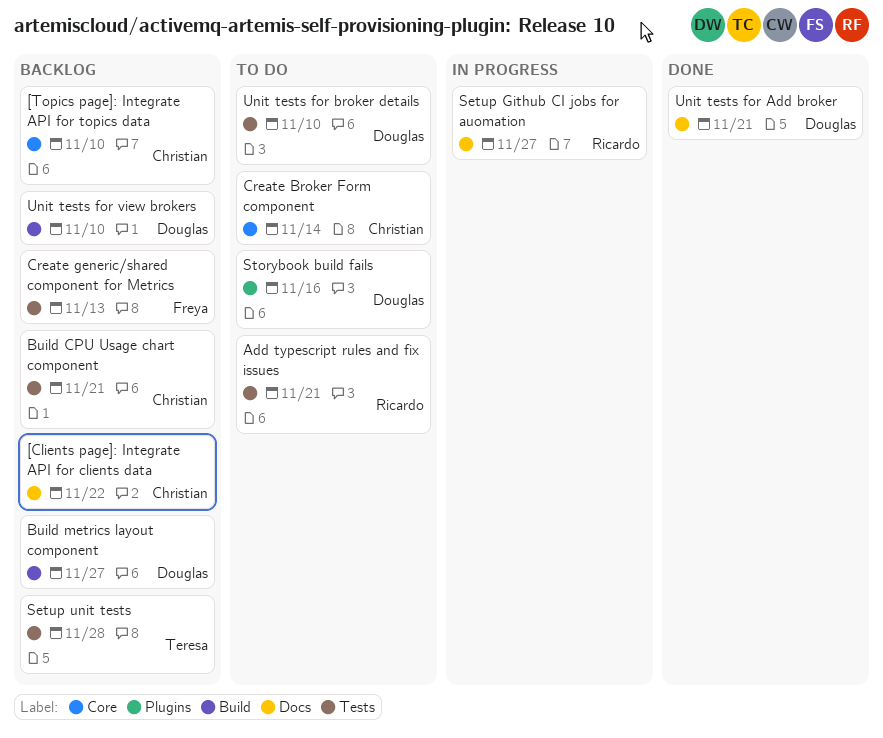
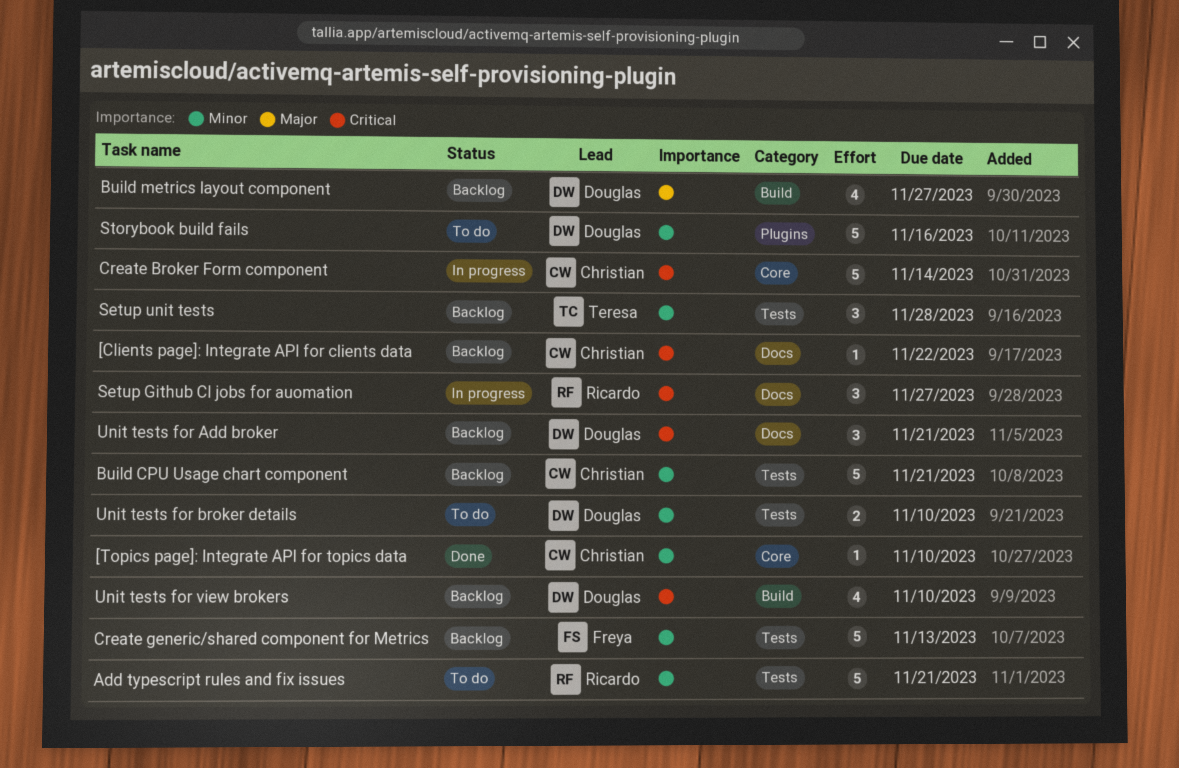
[Topics page]: Integrate API for topics data, status: Backlog -> Done
Create Broker Form component, status: To do -> In progress
Unit tests for Add broker, status: Done -> Backlog

